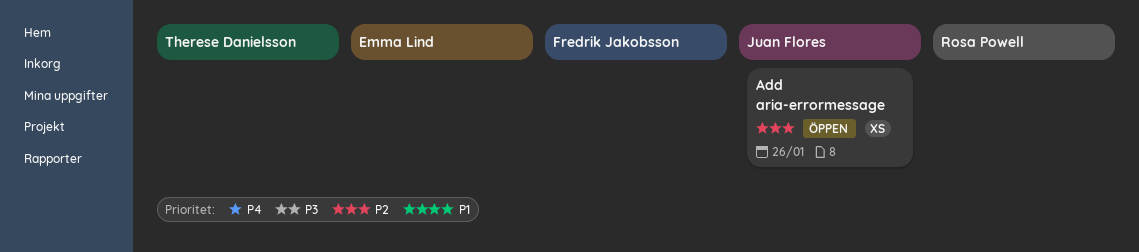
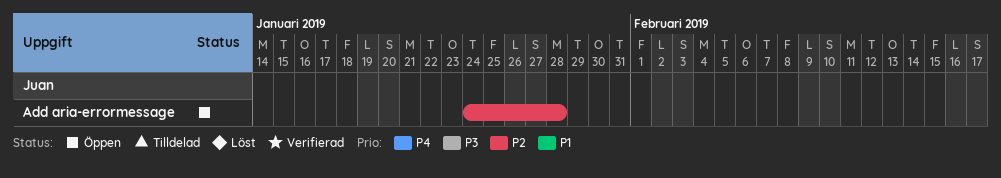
Add aria-errormessage, due: Jan 26 -> Jan 28

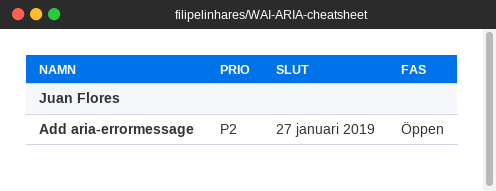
Add aria-errormessage, due: Jan 28 -> Jan 27

